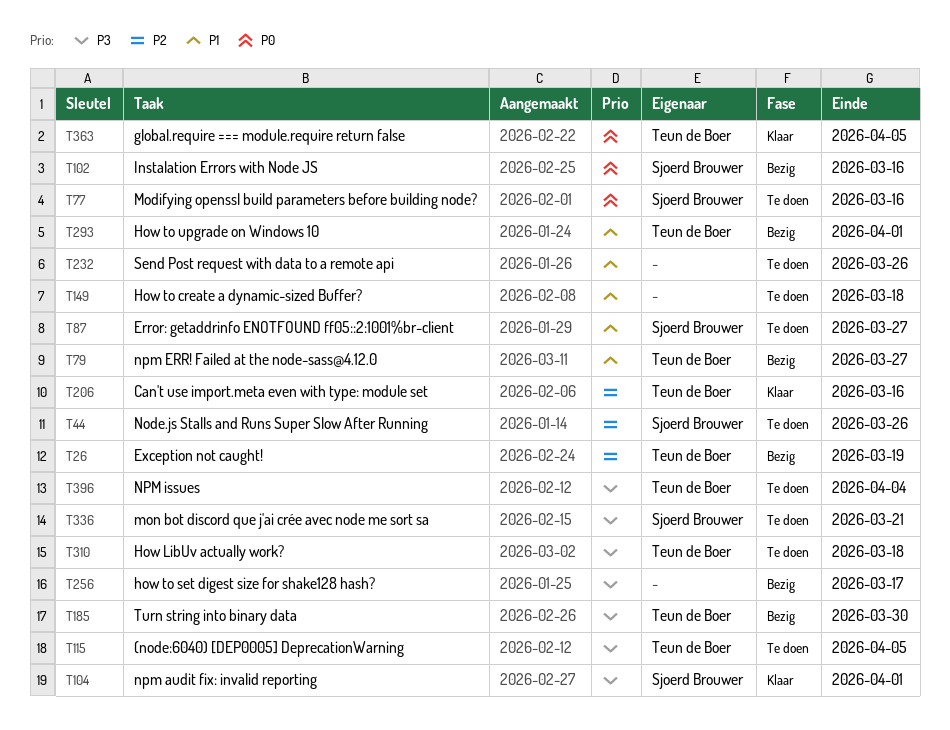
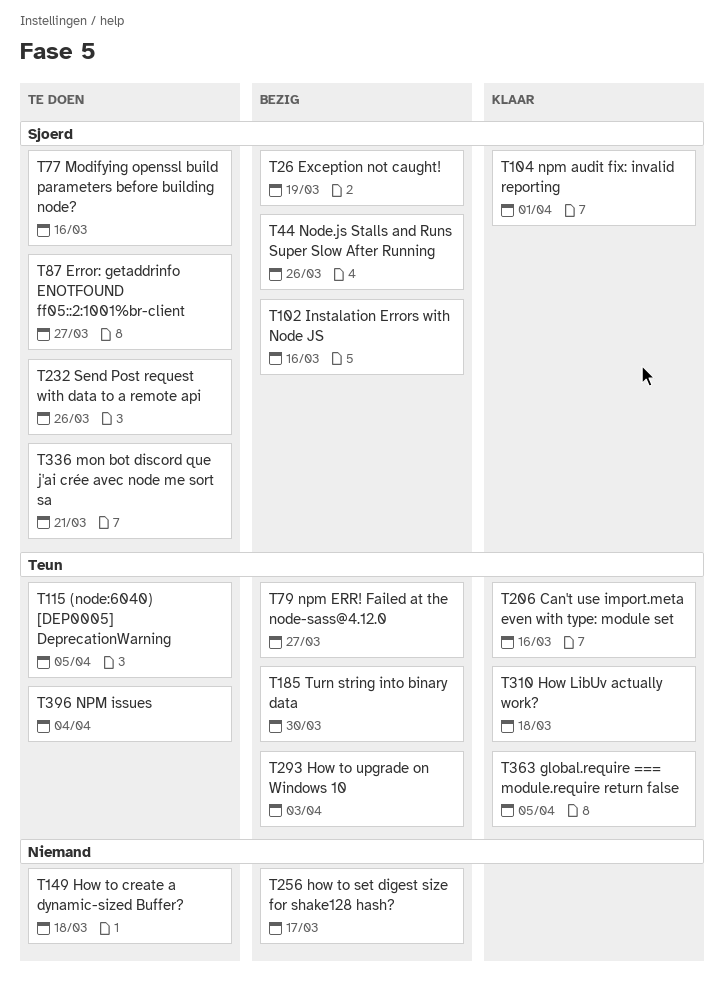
T26, owner: Teun de Boer -> Sjoerd Brouwer
T44, status: Te doen -> Bezig
T232, owner: none -> Sjoerd Brouwer
T293, due: Apr 1 -> Apr 3
T310, status: Te doen -> Klaar

